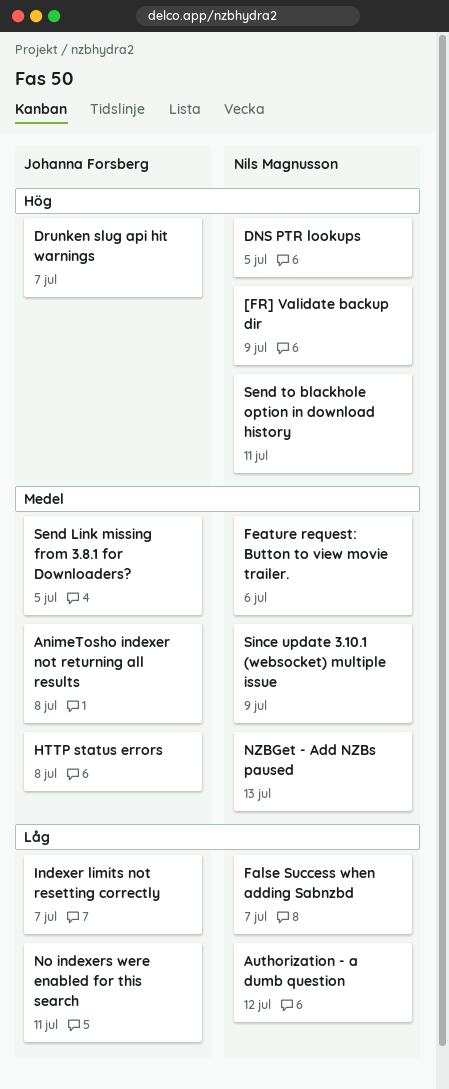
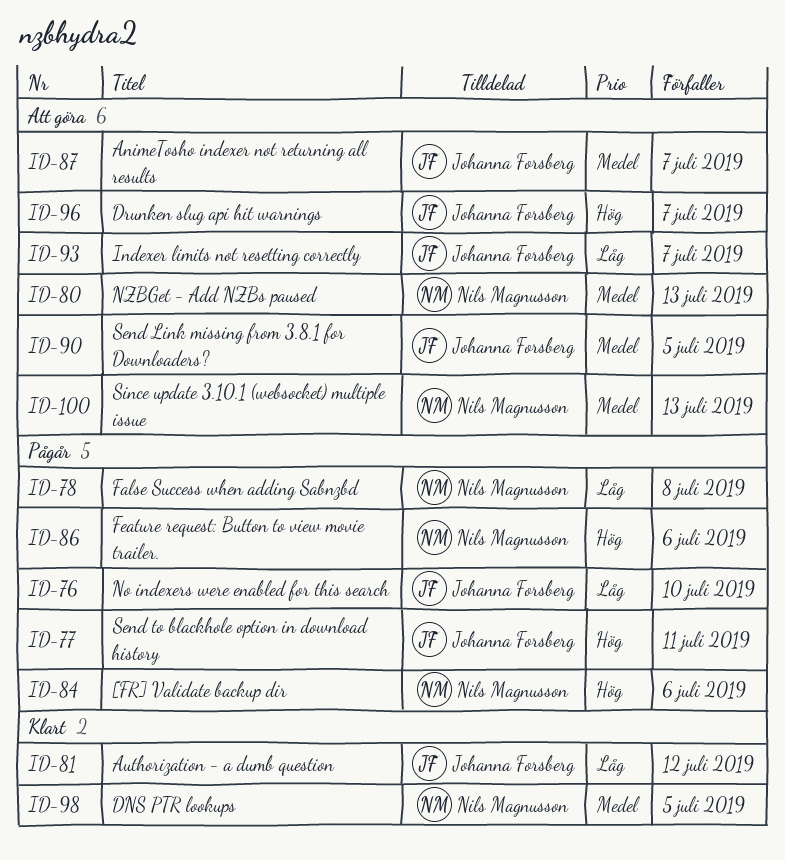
[FR] Validate backup dir, due: Jul 9 -> Jul 6
AnimeTosho indexer not returning all results, due: Jul 8 -> Jul 7
Authorization - a dumb question, owner: Nils Magnusson -> Johanna Forsberg
DNS PTR lookups, priority: Hög -> Medel
False Success when adding Sabnzbd, due: Jul 7 -> Jul 8
Feature request: Button to view movie trailer., priority: Medel -> Hög
HTTP status errors: present -> none
No indexers were enabled for this search, due: Jul 11 -> Jul 10
Send to blackhole option in download history, owner: Nils Magnusson -> Johanna Forsberg
Since update 3.10.1 (websocket) multiple issue, due: Jul 9 -> Jul 13

